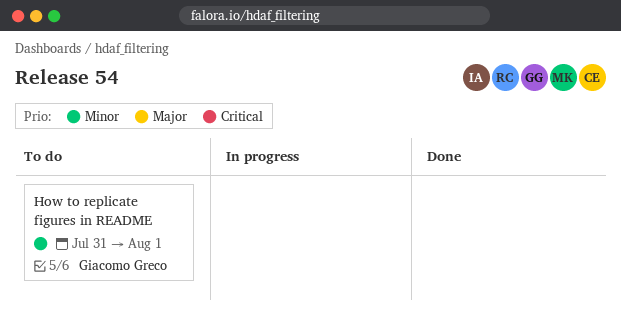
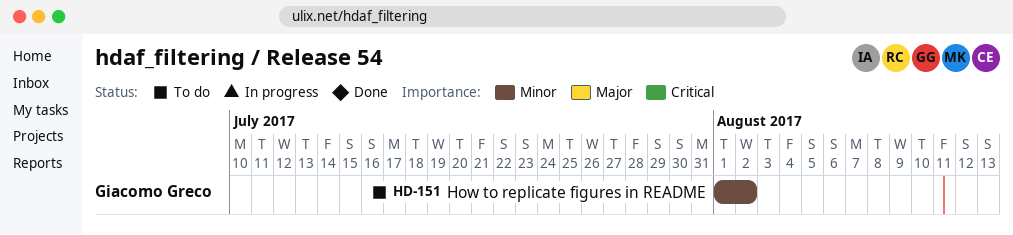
How to replicate figures in README, start: Jul 31 -> Aug 1
How to replicate figures in README, due: Aug 1 -> Aug 2

